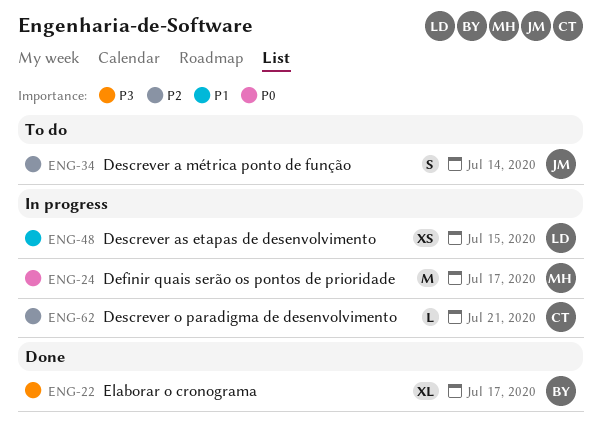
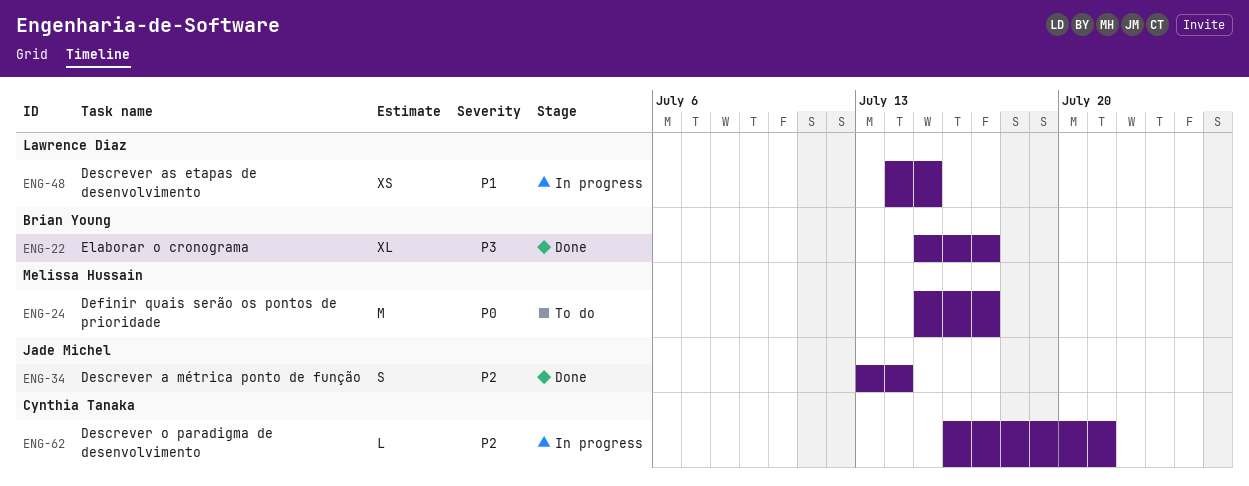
ENG-24, status: In progress -> To do
ENG-34, status: To do -> Done

